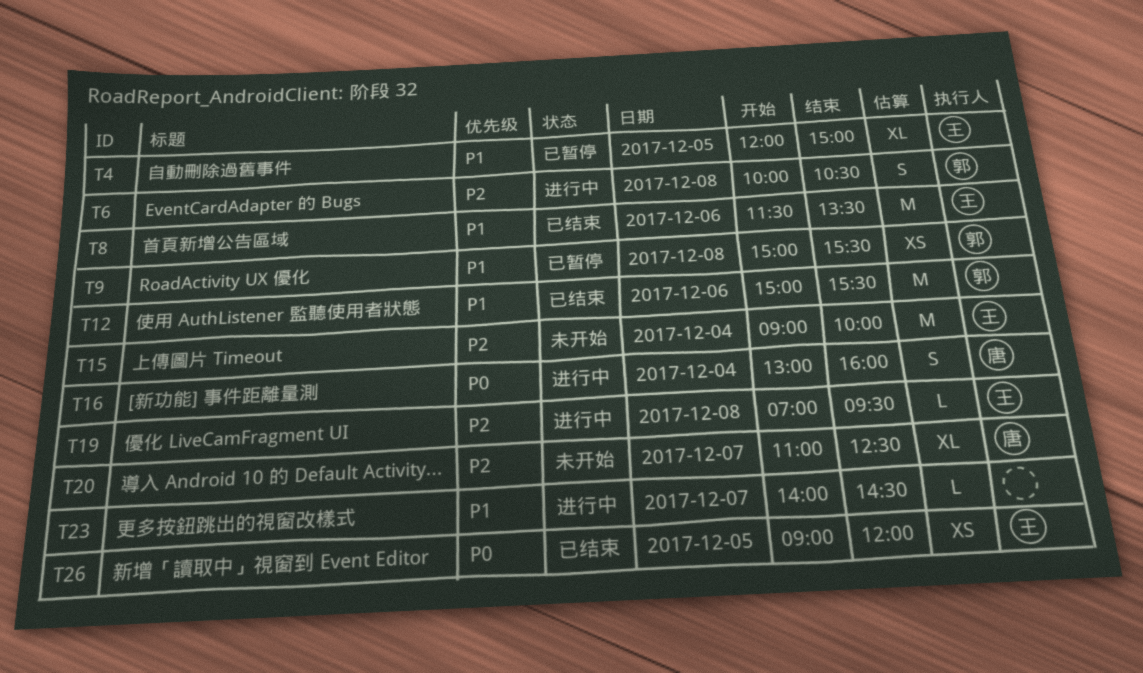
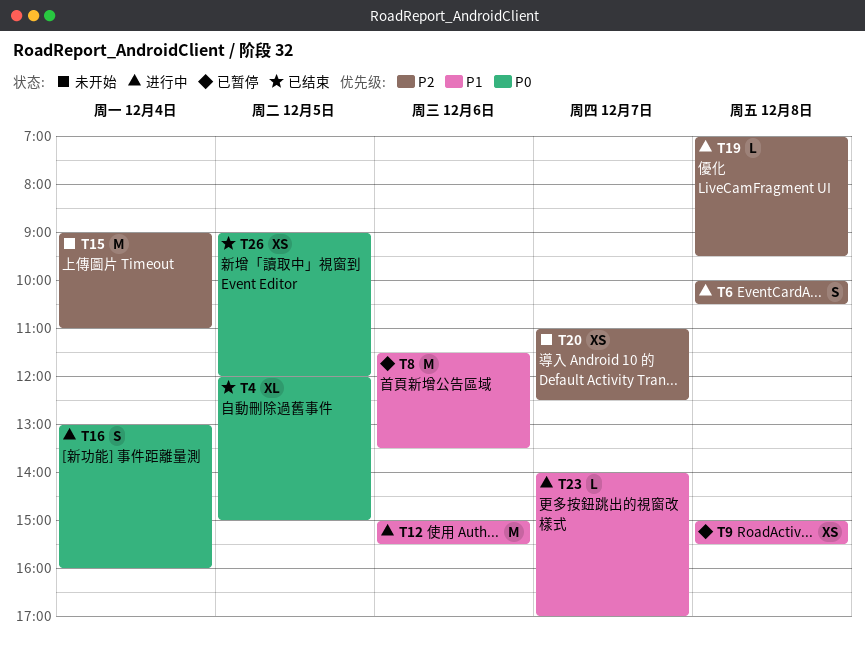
T4, status: 已暂停 -> 已结束
T4, priority: P1 -> P0
T8, status: 已结束 -> 已暂停
T12, status: 已结束 -> 进行中
T15, ends: 10:00 -> 11:00
T20, estimate: XL -> XS
T23, ends: 14:30 -> 17:00

